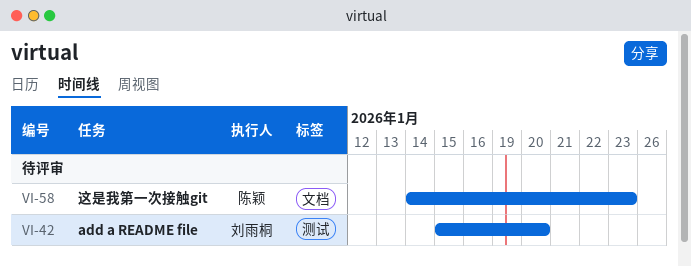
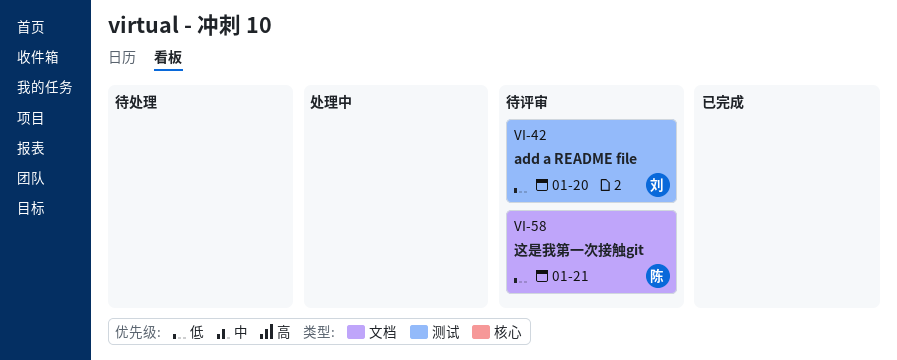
VI-58, due: Jan 23 -> Jan 21

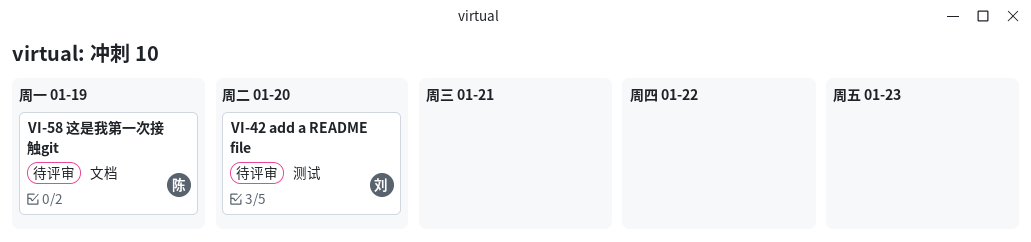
VI-58, due: Jan 21 -> Jan 19

